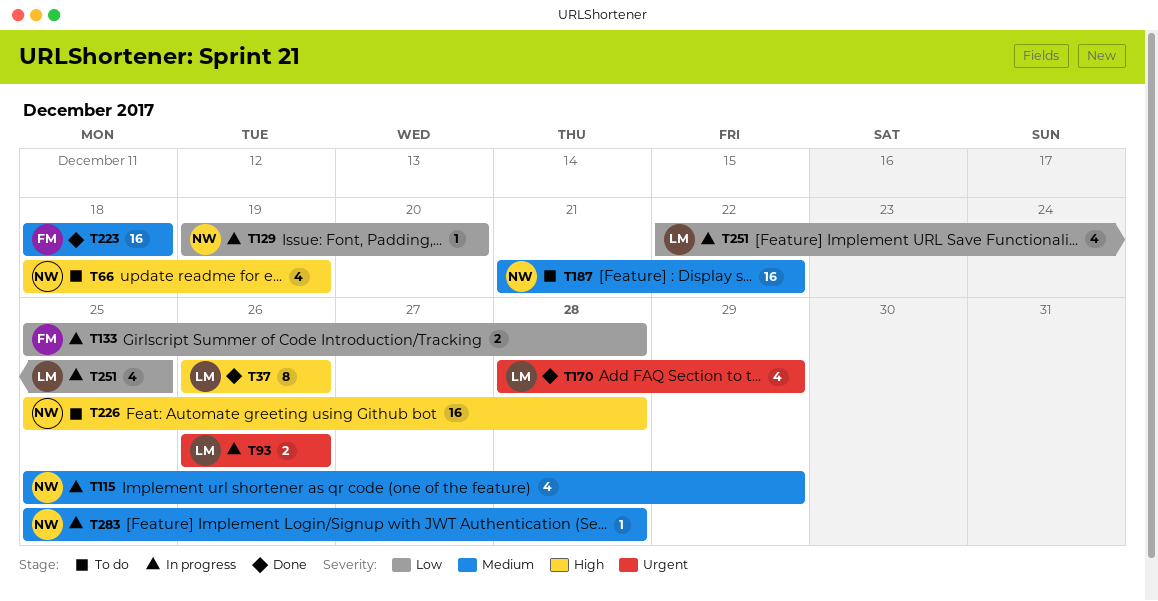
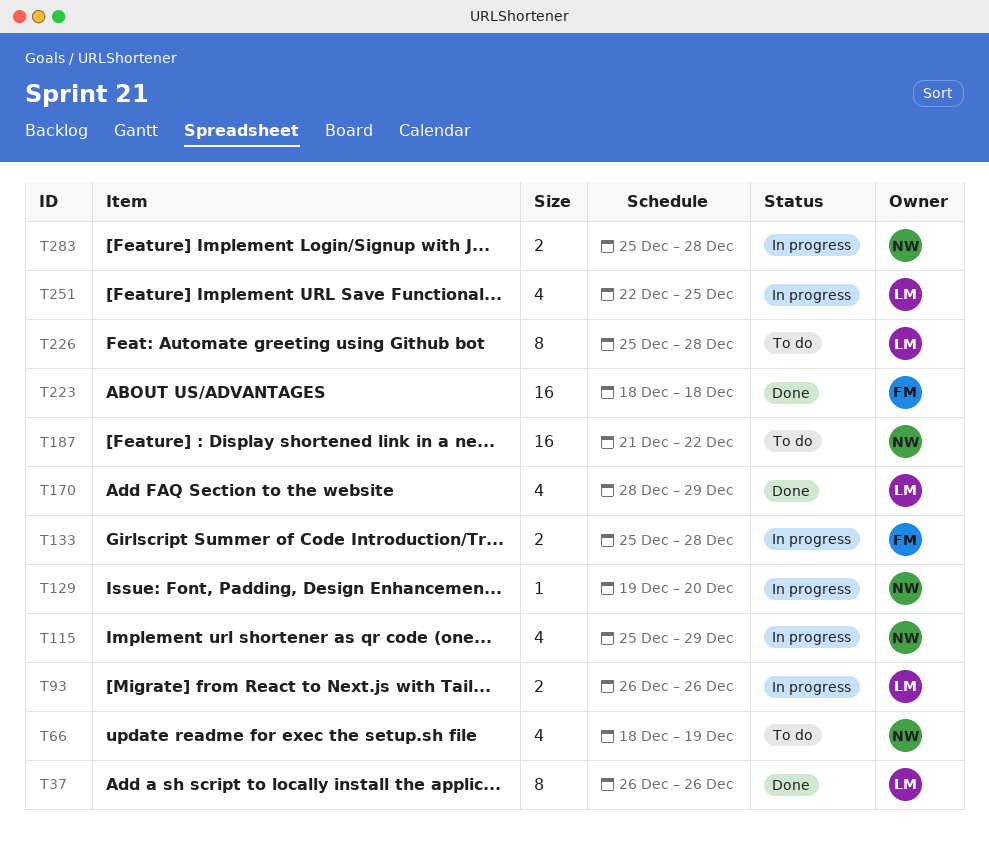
T226, owner: NW -> LM
T226, estimate: 16 -> 8
T283, estimate: 1 -> 2

